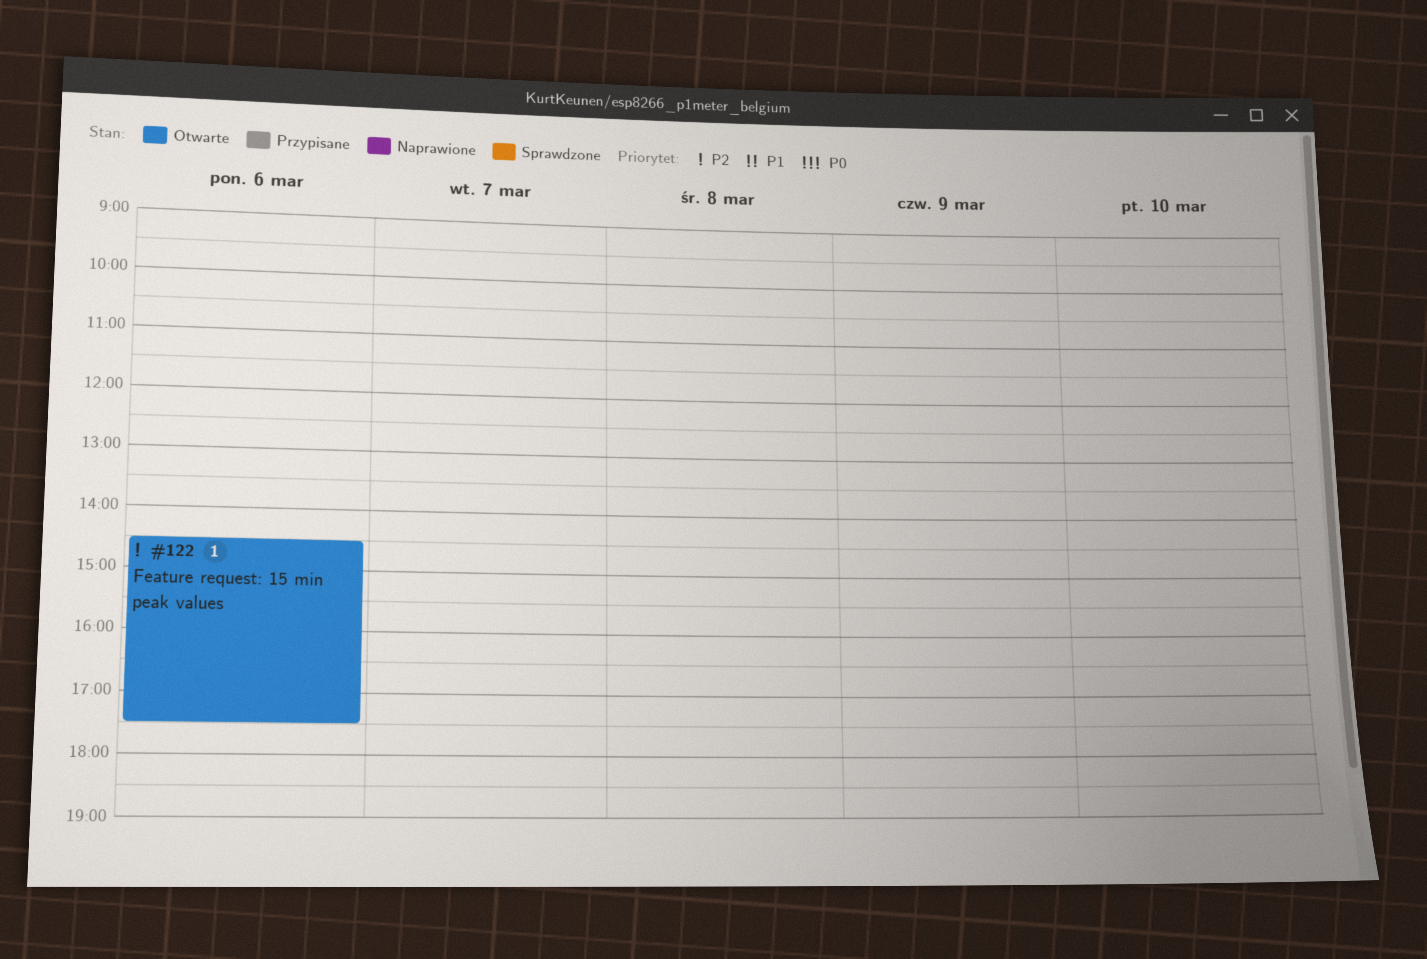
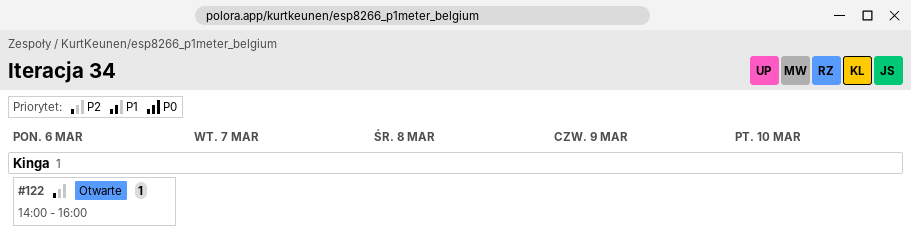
#122, begins: 14:30 -> 14:00
#122, ends: 17:30 -> 16:00

